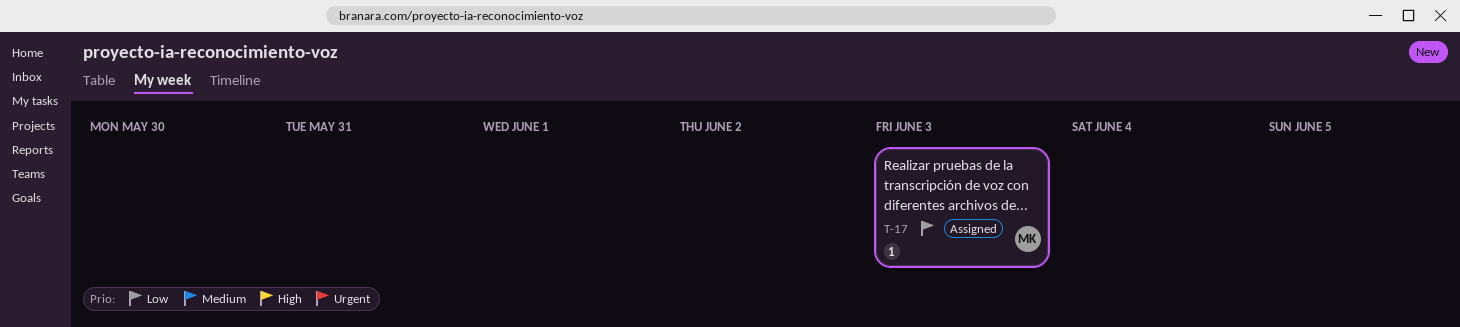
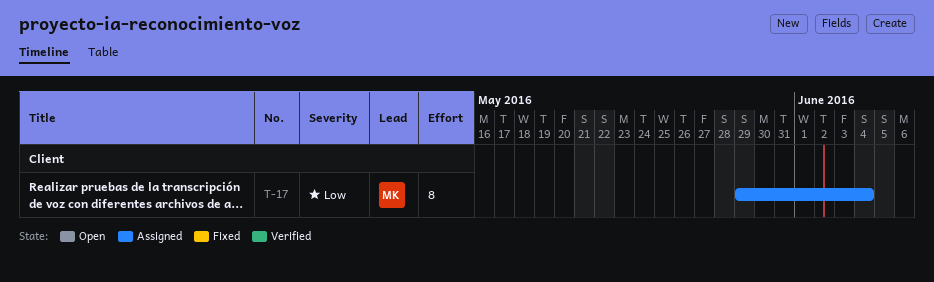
T-17, estimate: 1 -> 8
T-17, due: Jun 3 -> Jun 4

